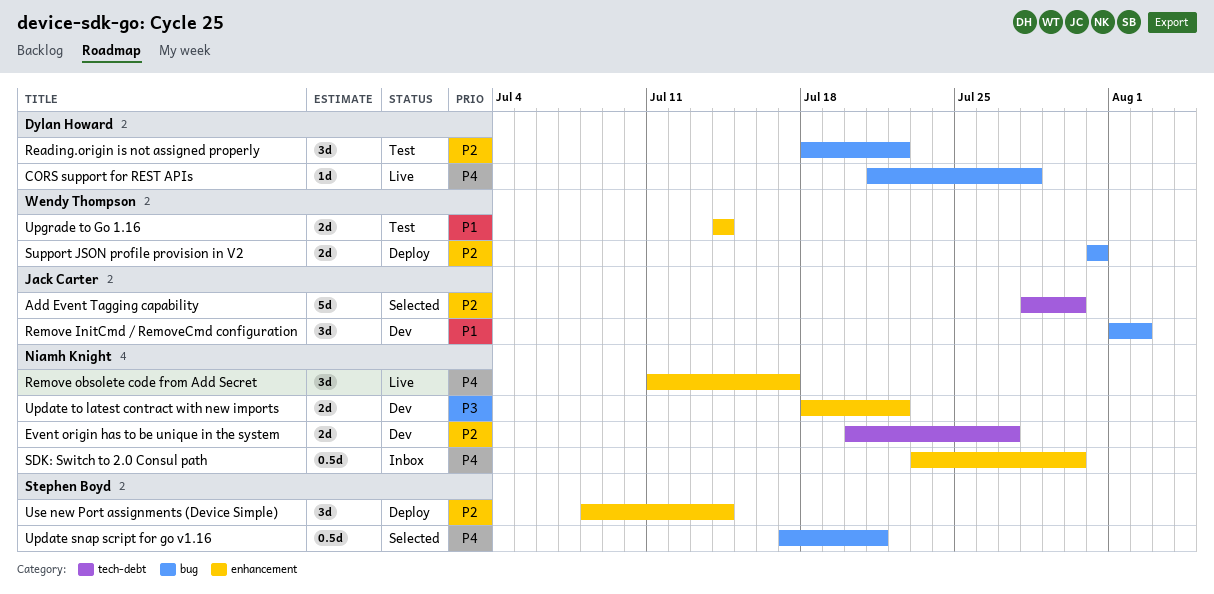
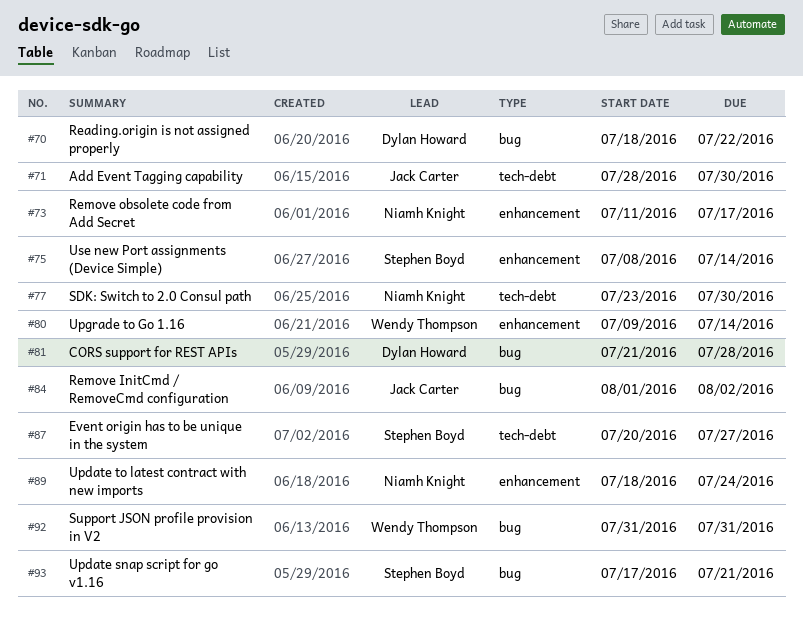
Event origin has to be unique in the system, owner: Niamh Knight -> Stephen Boyd
SDK: Switch to 2.0 Consul path, label: enhancement -> tech-debt
Update to latest contract with new imports, due: Jul 22 -> Jul 24
Upgrade to Go 1.16, start: Jul 14 -> Jul 9

